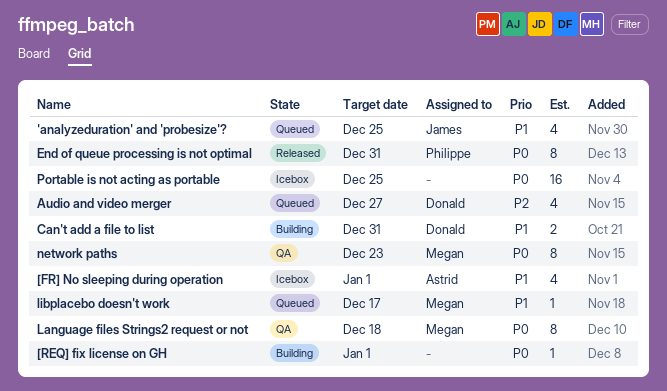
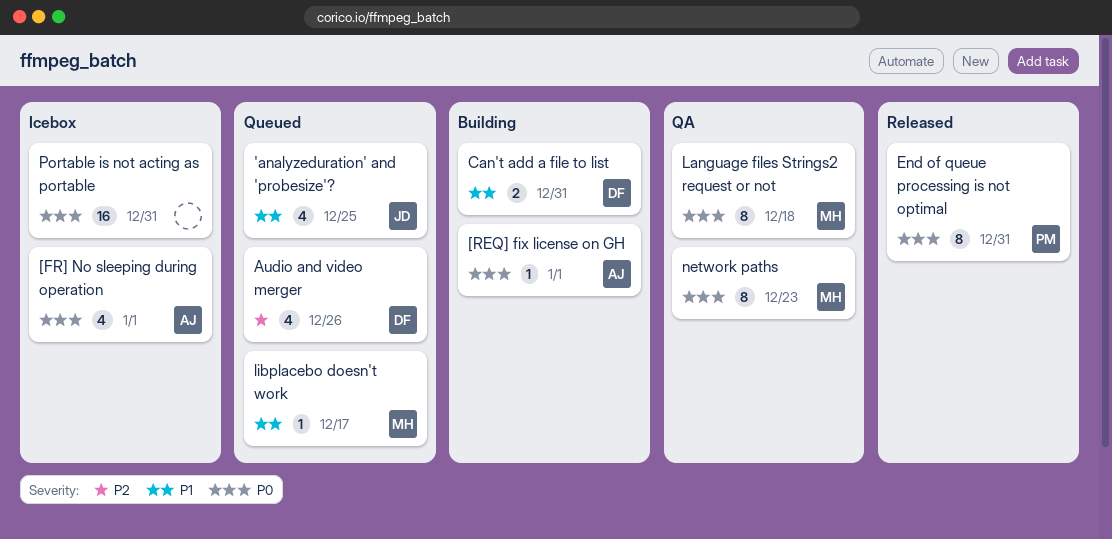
[FR] No sleeping during operation, priority: P1 -> P0
[REQ] fix license on GH, owner: none -> Astrid
Audio and video merger, due: Dec 27 -> Dec 26
Portable is not acting as portable, due: Dec 25 -> Dec 31

